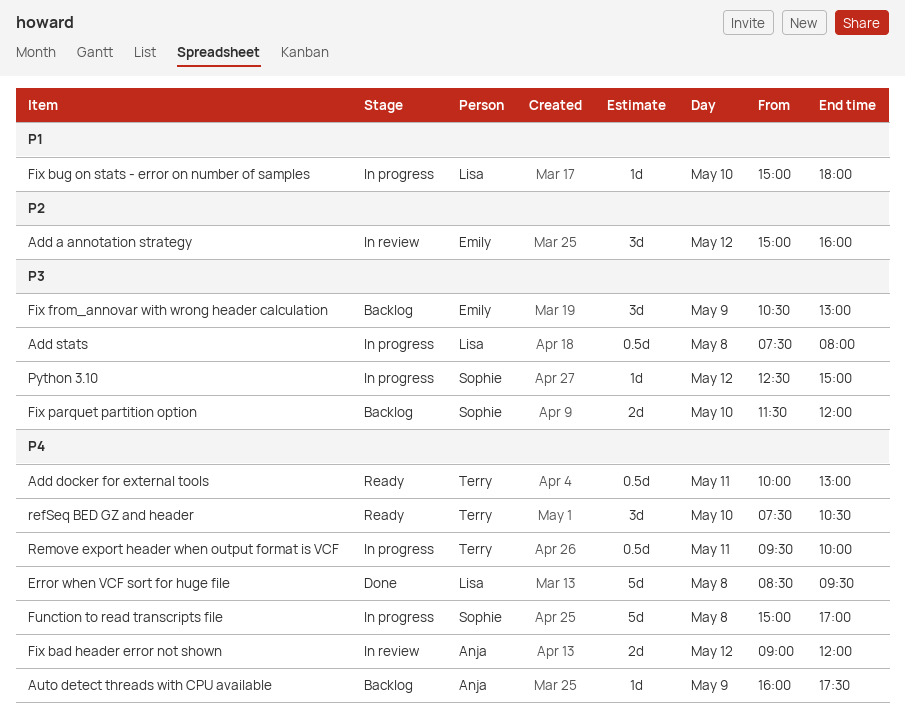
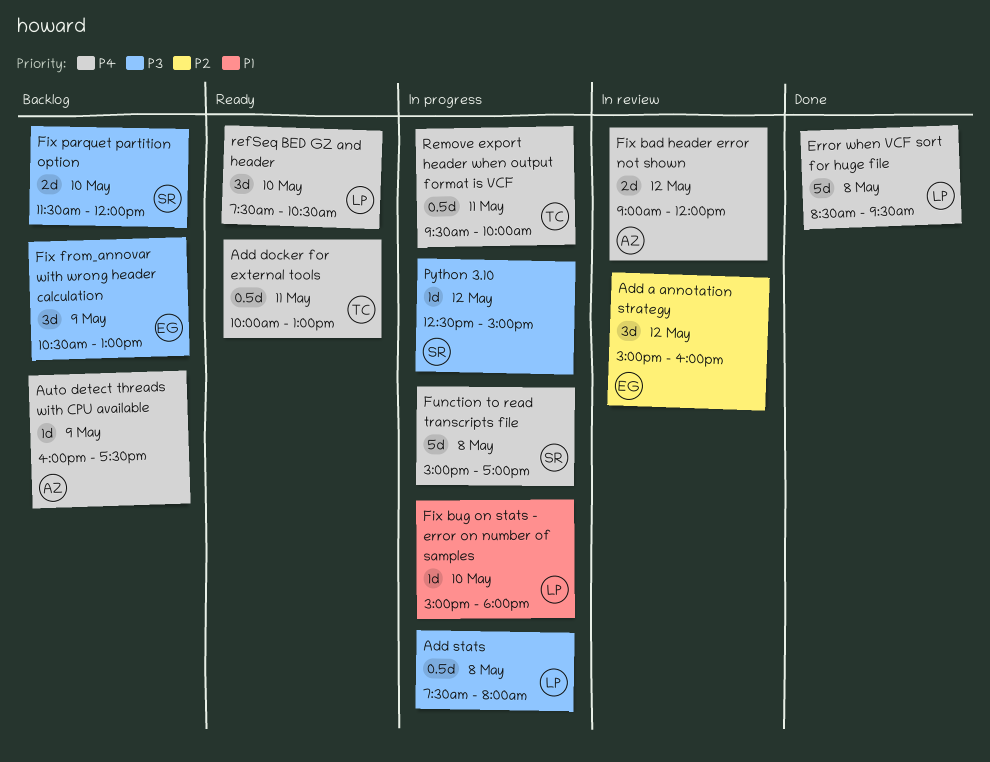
refSeq BED GZ and header, owner: Terry -> Lisa

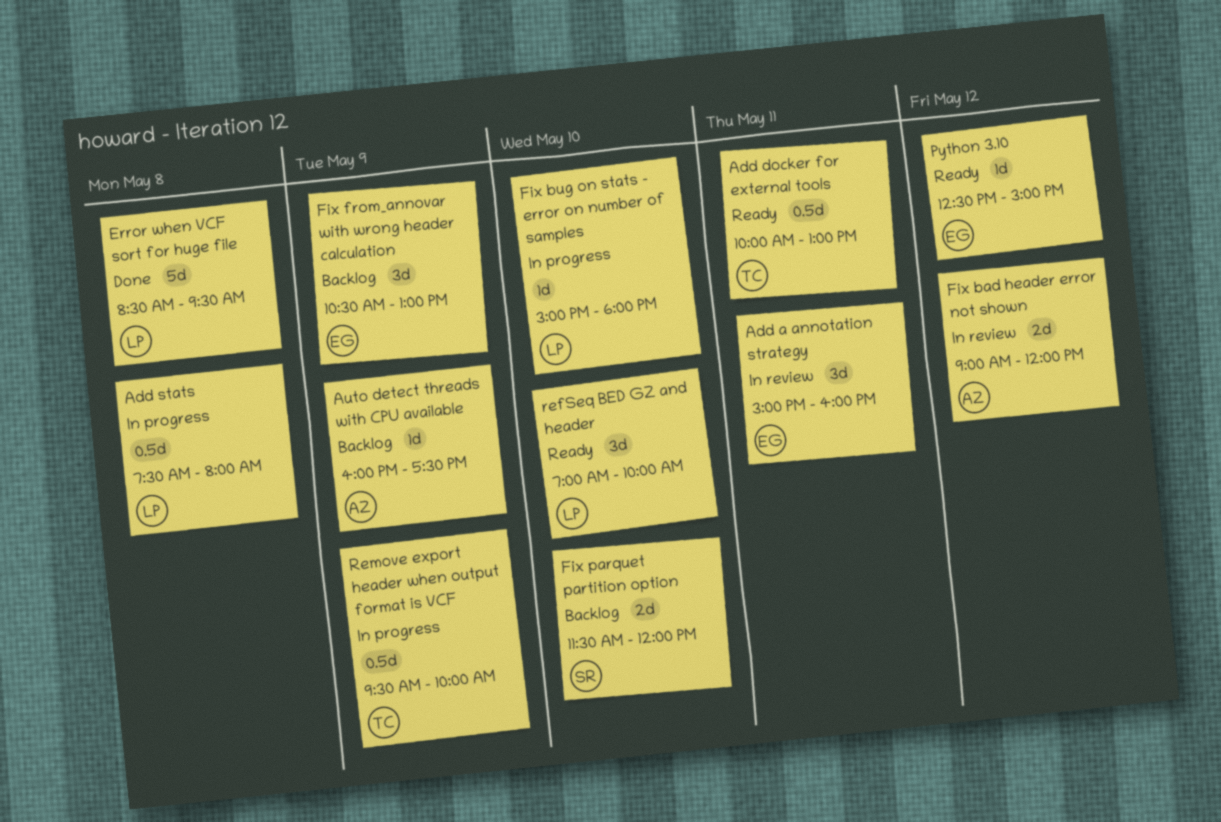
Add a annotation strategy, day: May 12 -> May 11
Function to read transcripts file: present -> none
Python 3.10, status: In progress -> Ready
Python 3.10, owner: SR -> EG
refSeq BED GZ and header, begins: 07:30 -> 07:00
refSeq BED GZ and header, ends: 10:30 -> 10:00
Remove export header when output format is VCF, day: May 11 -> May 9

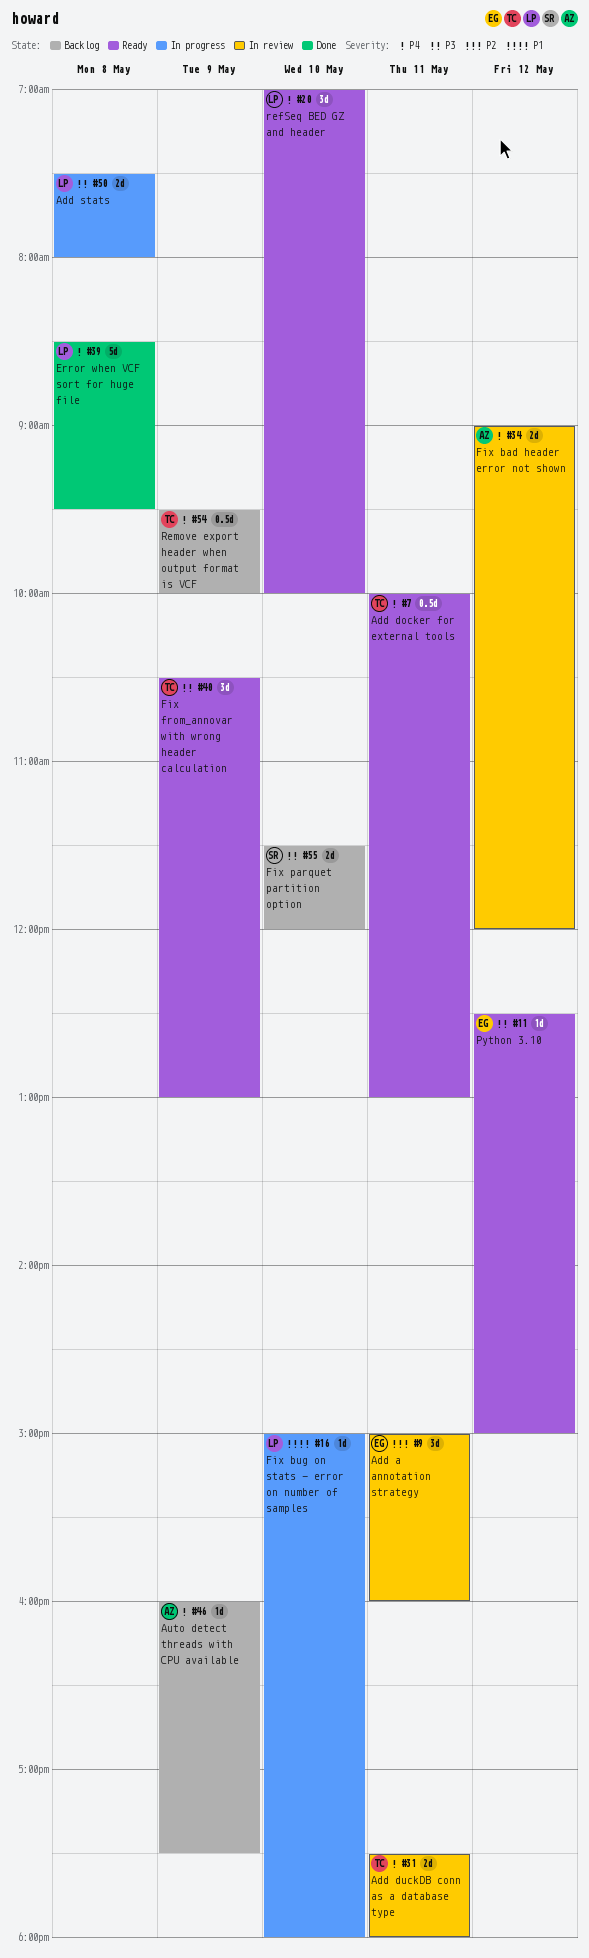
Add duckDB conn as a database type: none -> present
Add stats, estimate: 0.5d -> 2d
Fix from_annovar with wrong header calculation, status: Backlog -> Ready
Fix from_annovar with wrong header calculation, owner: EG -> TC
Remove export header when output format is VCF, status: In progress -> Backlog

